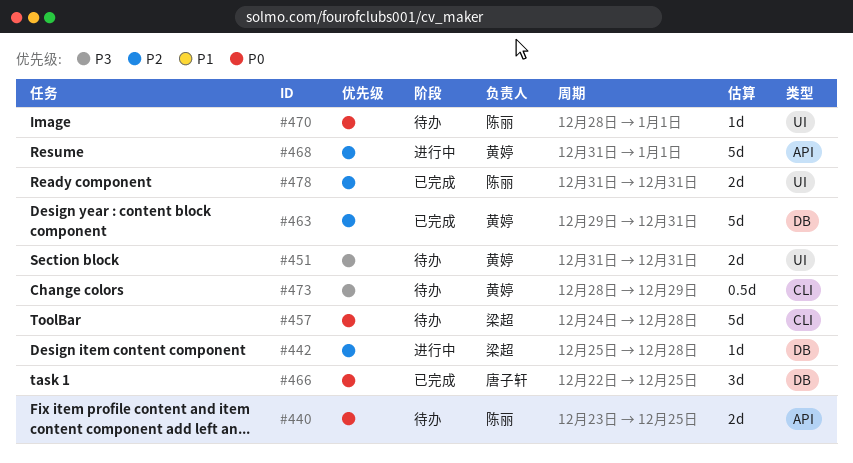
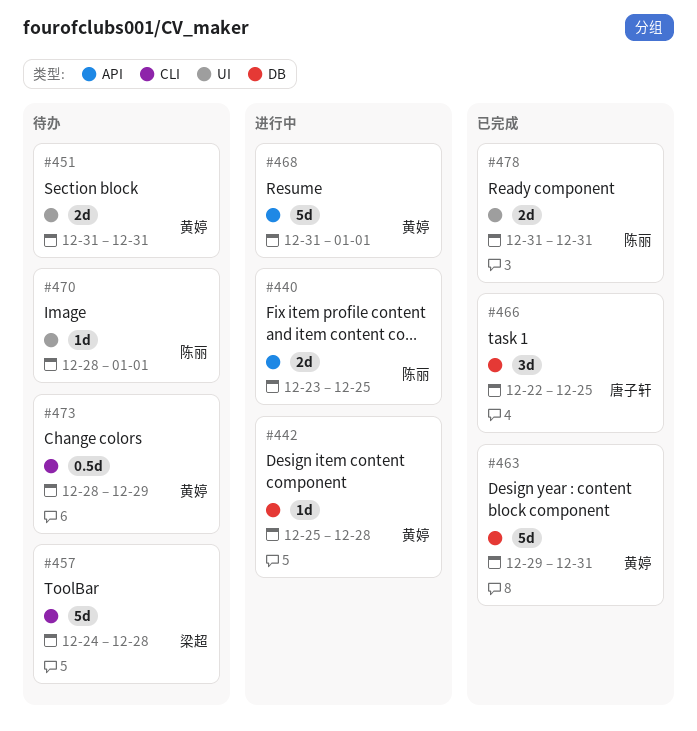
#440, status: 待办 -> 进行中
#442, owner: 梁超 -> 黄婷

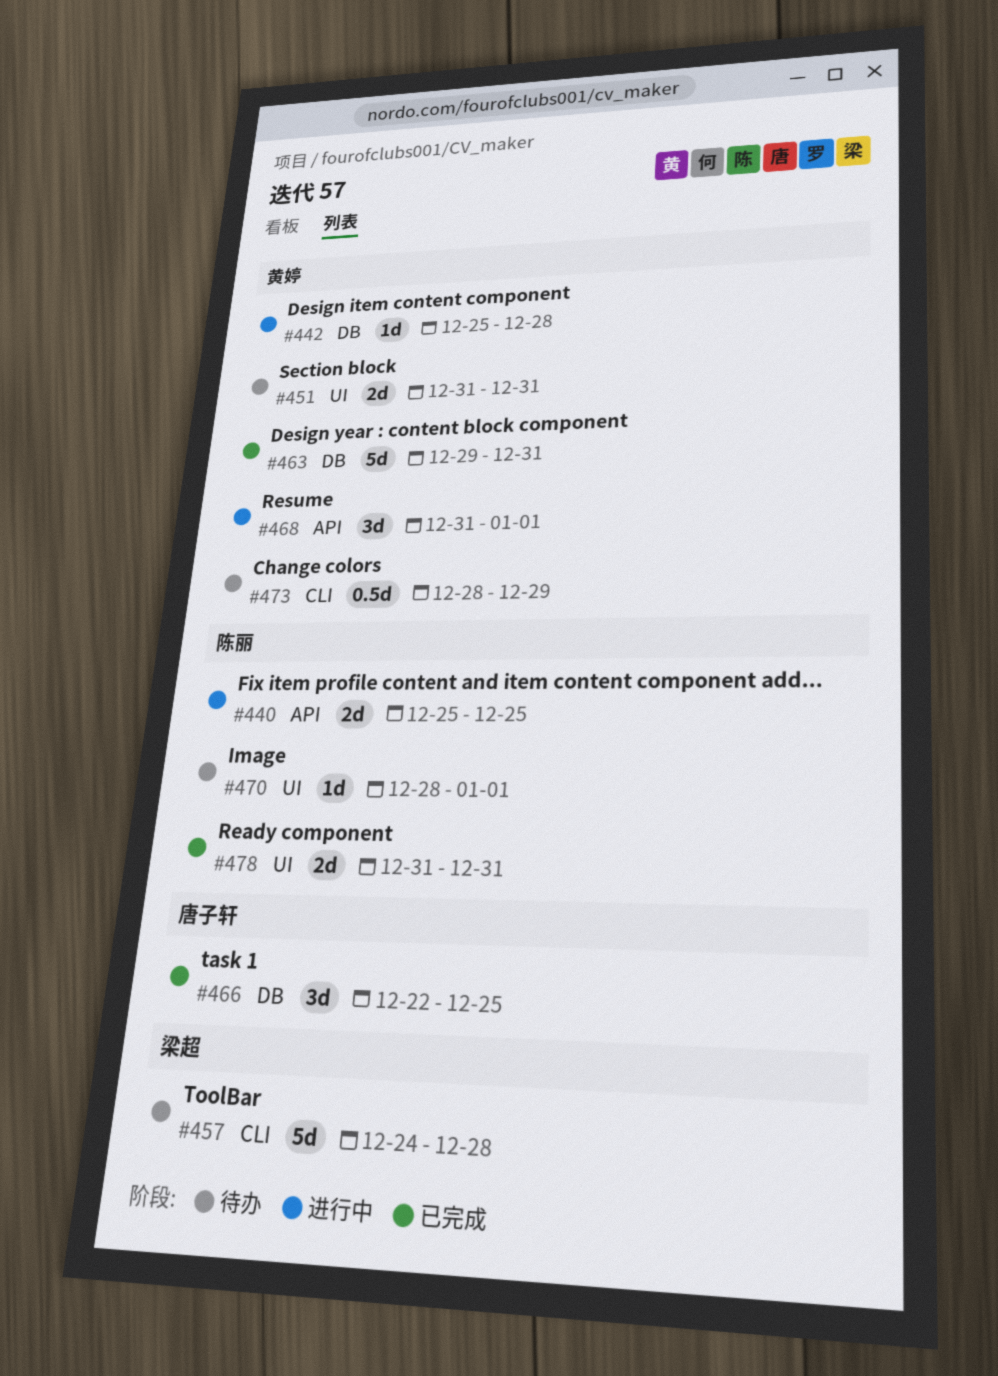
#440, start: Dec 23 -> Dec 25
#468, estimate: 5d -> 3d

